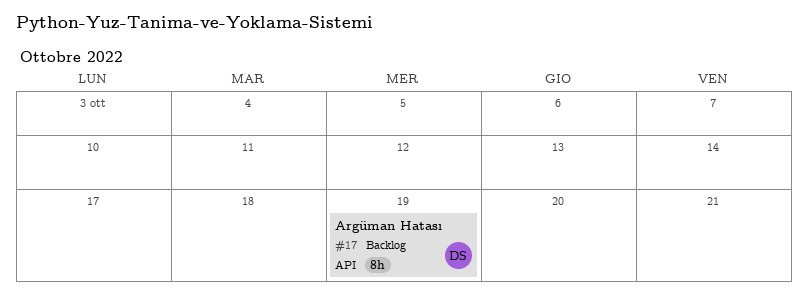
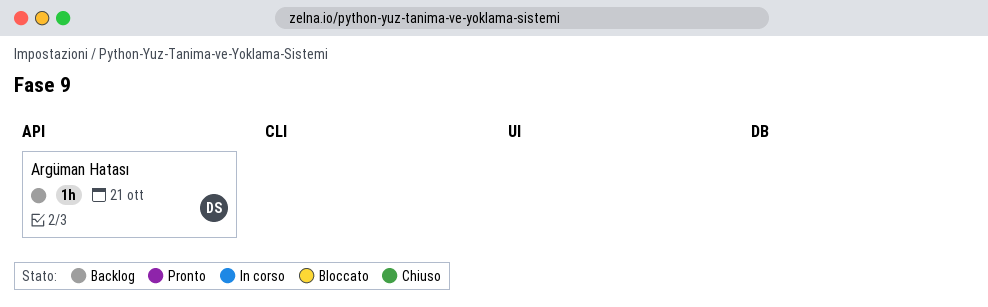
Argüman Hatası, estimate: 8h -> 1h
Argüman Hatası, due: Oct 19 -> Oct 21

